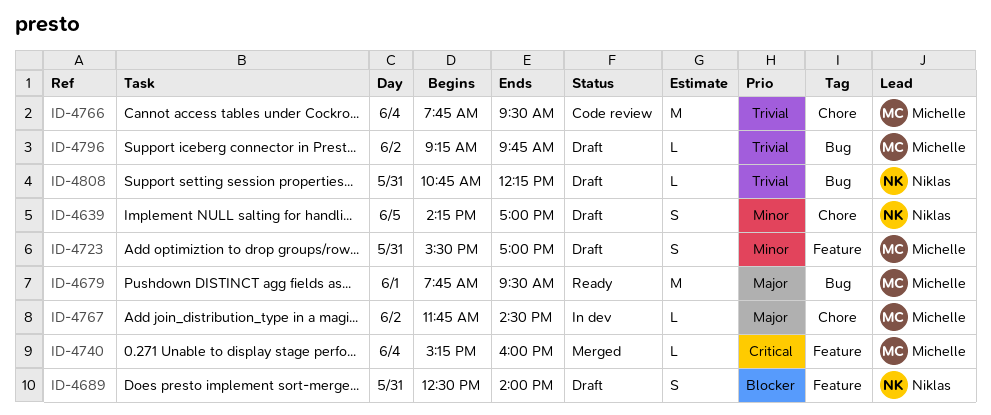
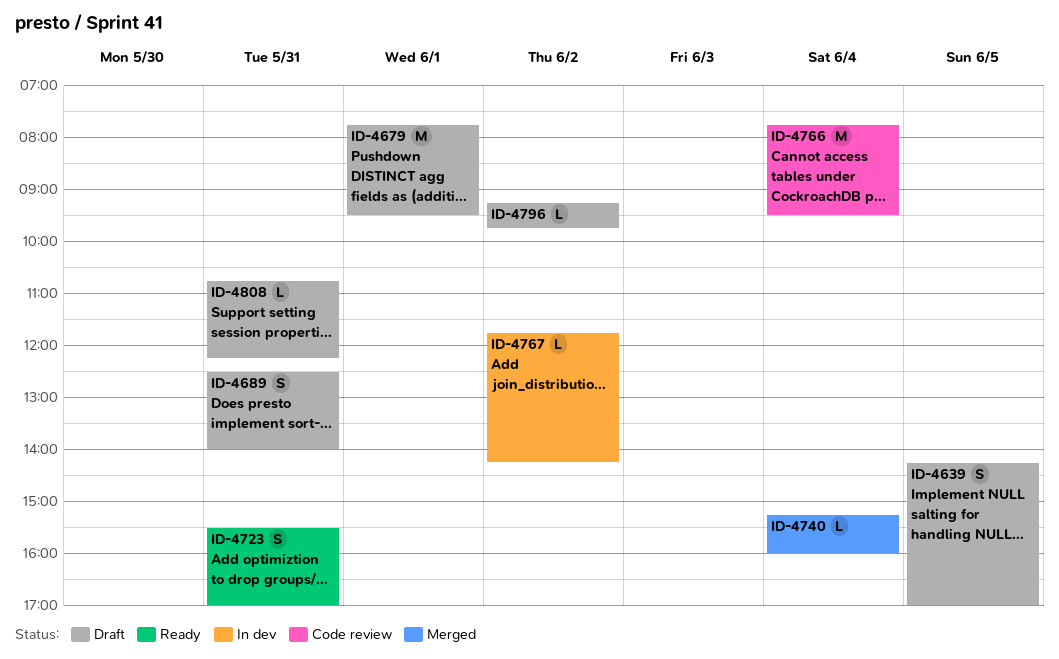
ID-4679, status: Ready -> Draft
ID-4723, status: Draft -> Ready
ID-4767, ends: 14:30 -> 14:15

